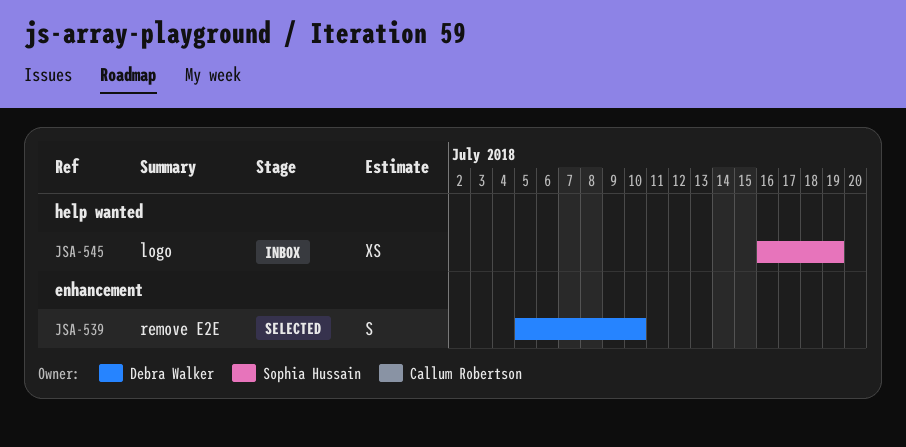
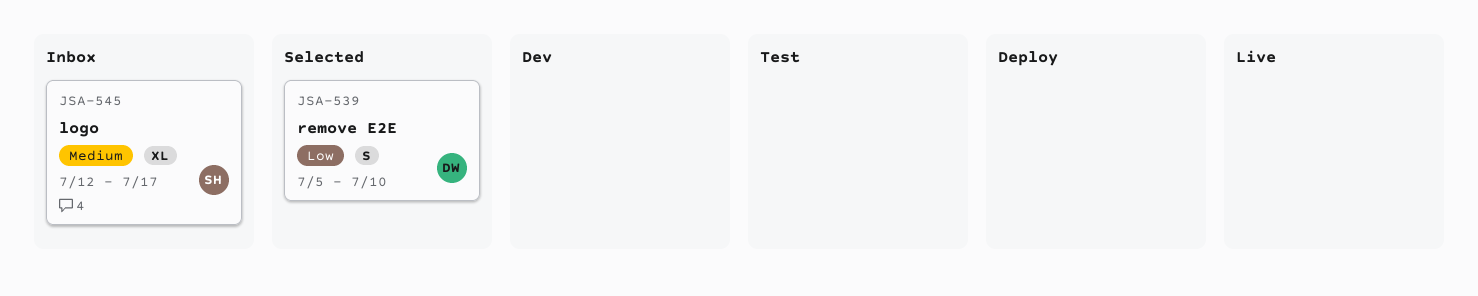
JSA-545, estimate: XS -> XL
JSA-545, start: Jul 16 -> Jul 12
JSA-545, due: Jul 19 -> Jul 17

